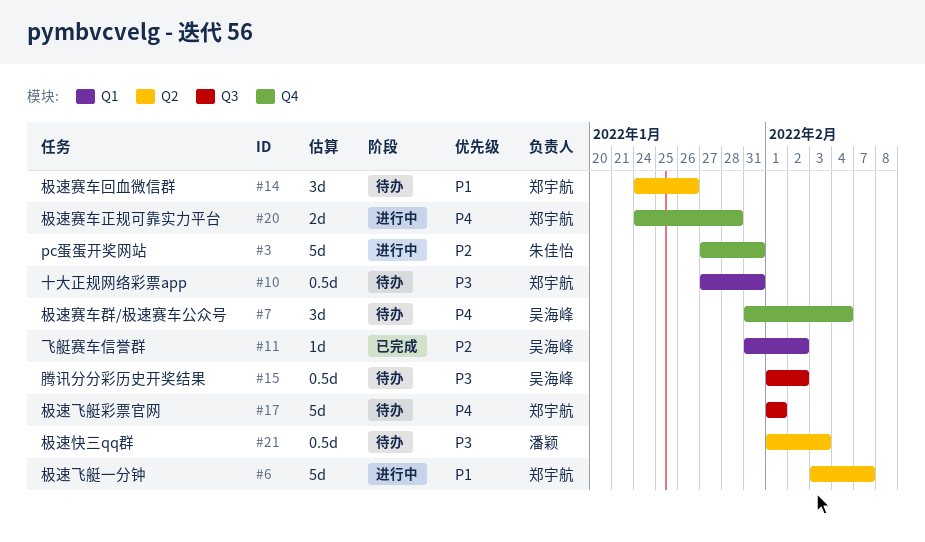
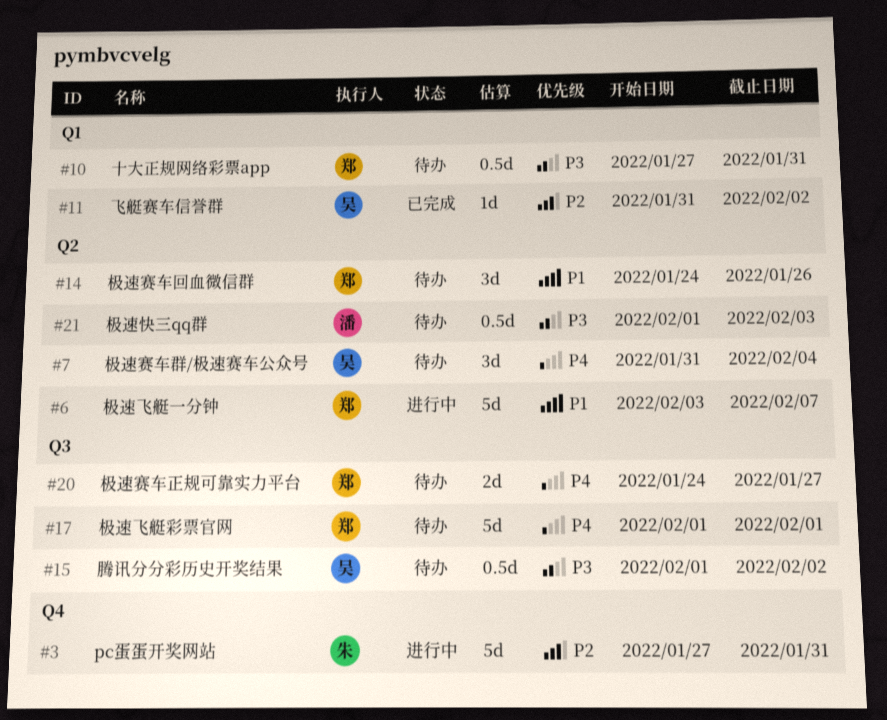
#7, label: Q4 -> Q2
#20, status: 进行中 -> 待办
#20, label: Q4 -> Q3
#20, due: Jan 28 -> Jan 27

